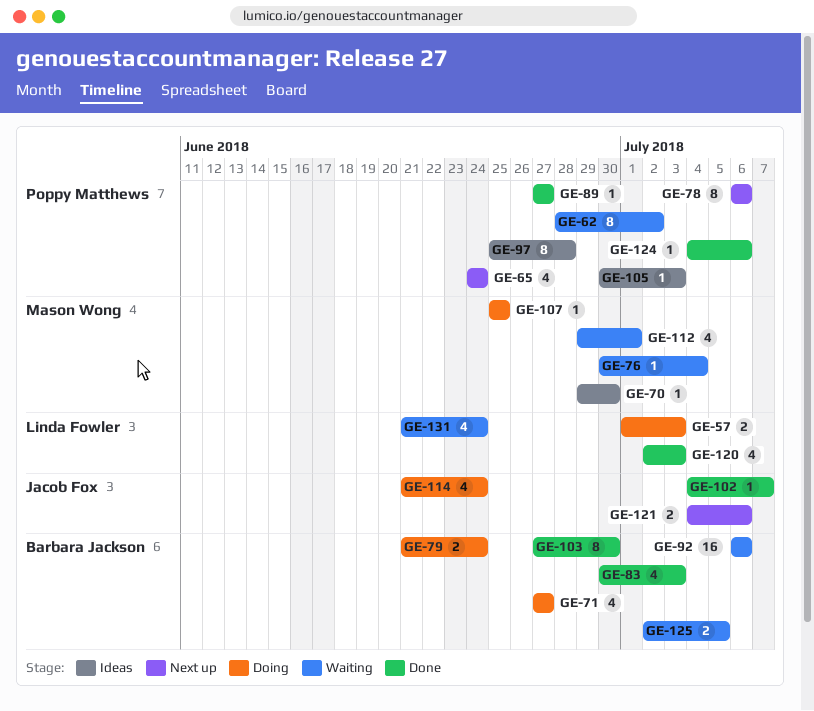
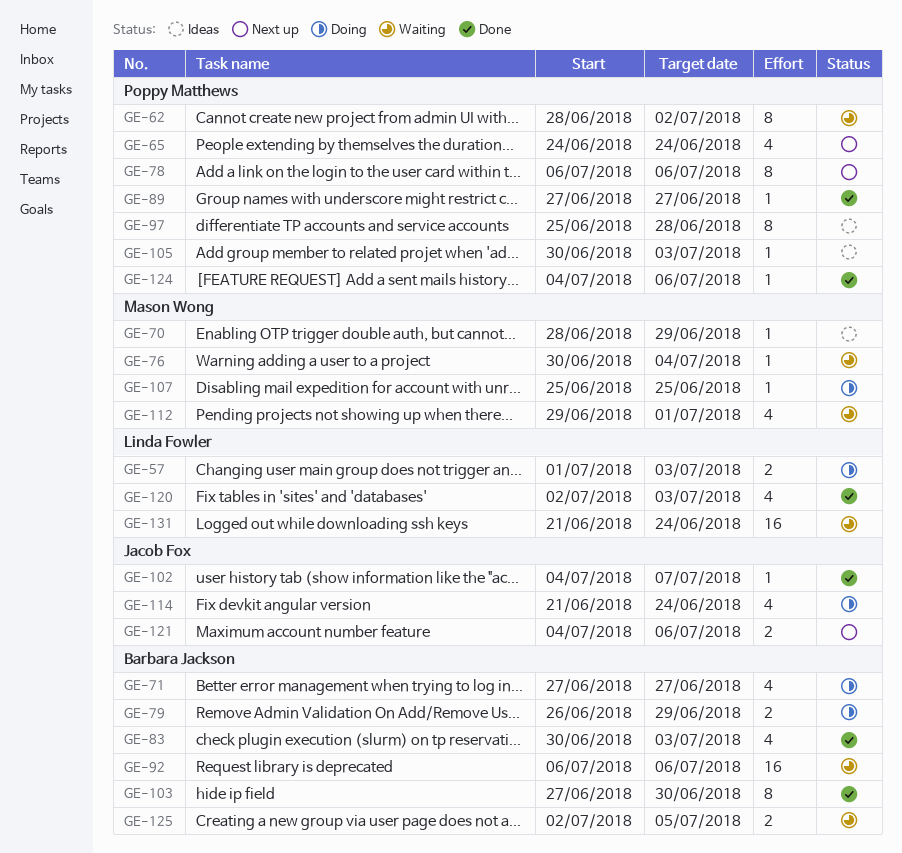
GE-70, start: Jun 29 -> Jun 28
GE-70, due: Jun 30 -> Jun 29
GE-79, start: Jun 21 -> Jun 26
GE-79, due: Jun 24 -> Jun 29
GE-131, estimate: 4 -> 16

